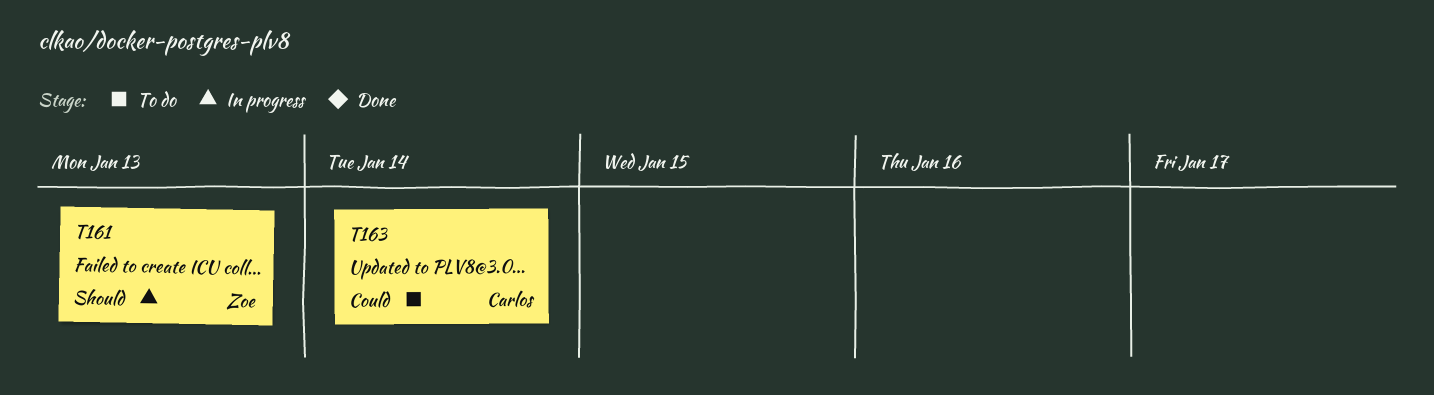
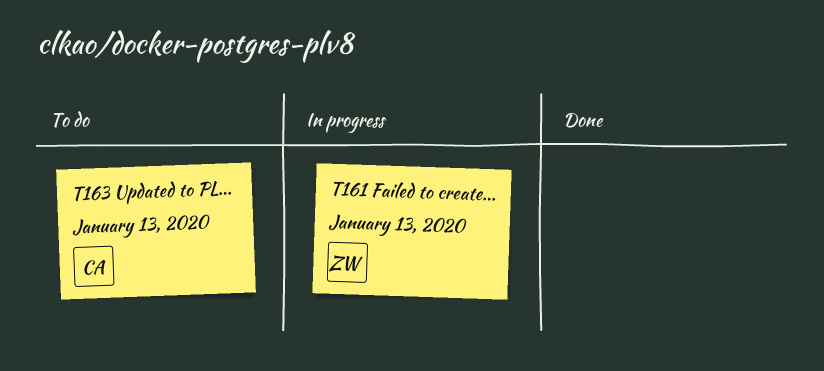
T163, due: Jan 14 -> Jan 13

